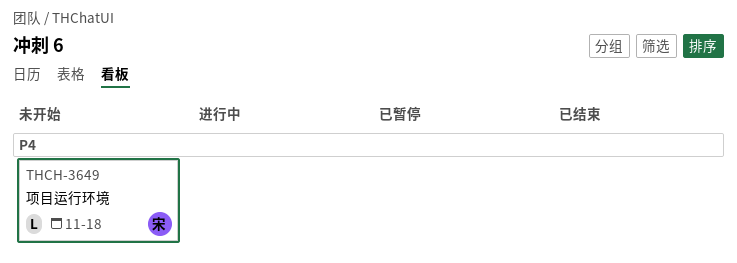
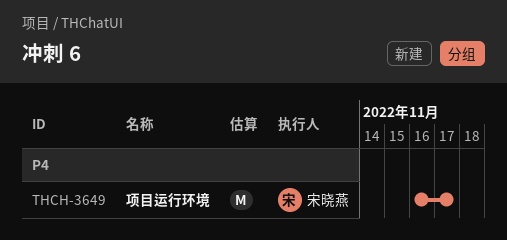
THCH-3649, estimate: L -> M
THCH-3649, due: Nov 18 -> Nov 17

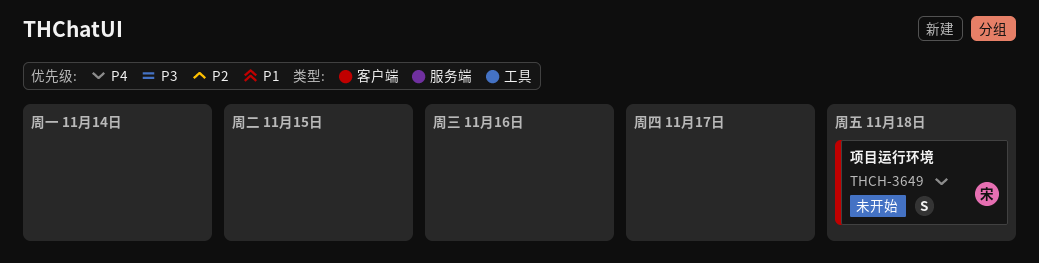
THCH-3649, estimate: M -> S
THCH-3649, due: Nov 17 -> Nov 18

